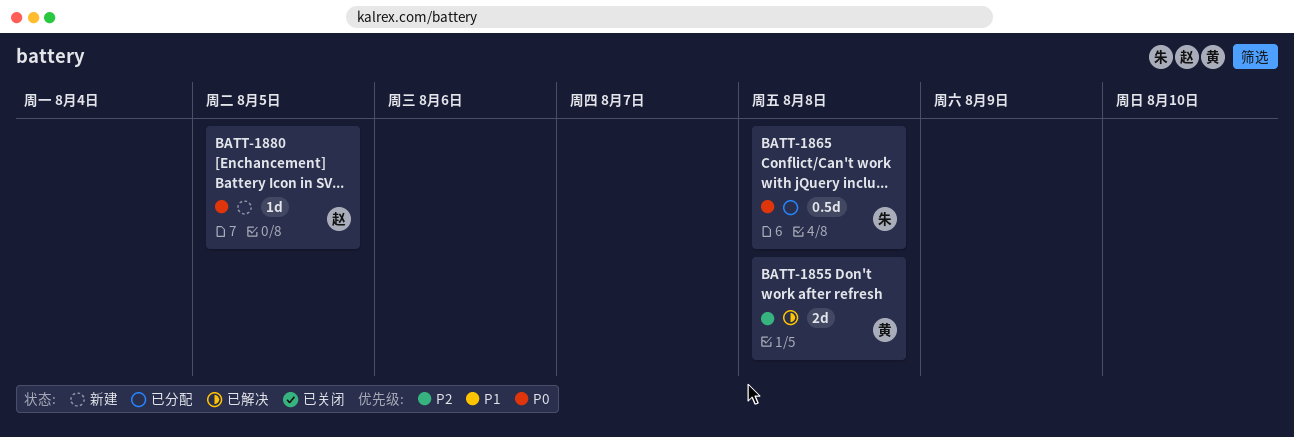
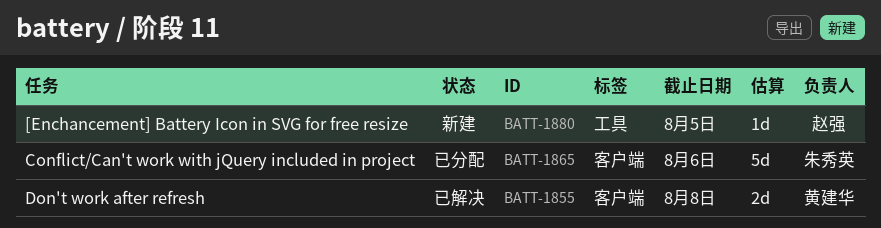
BATT-1865, estimate: 0.5d -> 5d
BATT-1865, due: Aug 8 -> Aug 6

